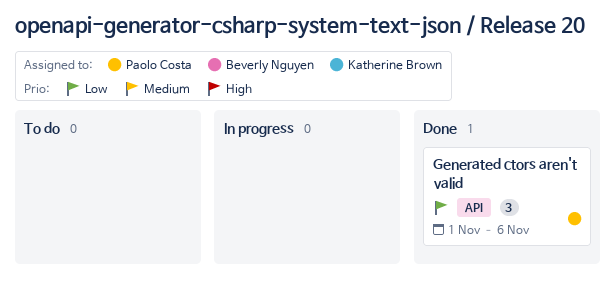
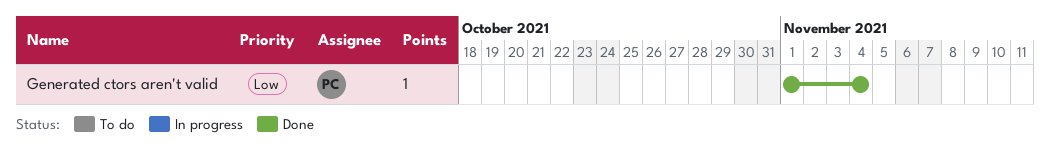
Generated ctors aren't valid, estimate: 3 -> 1
Generated ctors aren't valid, due: Nov 6 -> Nov 4

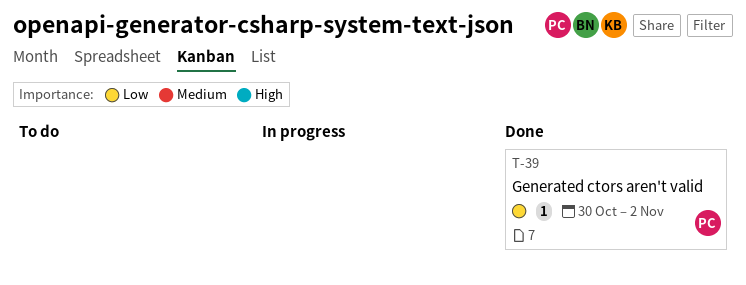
Generated ctors aren't valid, start: Nov 1 -> Oct 30
Generated ctors aren't valid, due: Nov 4 -> Nov 2

